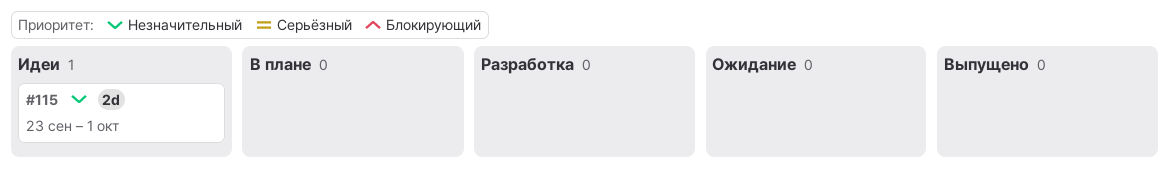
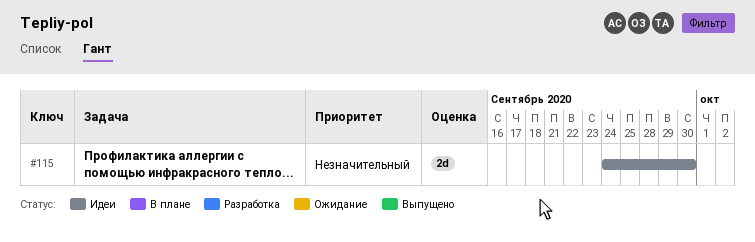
#115, start: Sep 23 -> Sep 24
#115, due: Oct 1 -> Sep 30

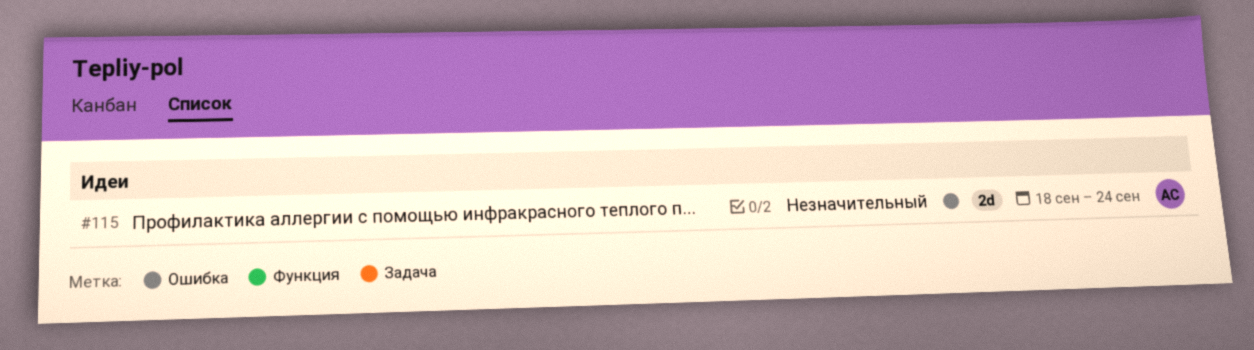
#115, start: Sep 24 -> Sep 18
#115, due: Sep 30 -> Sep 24

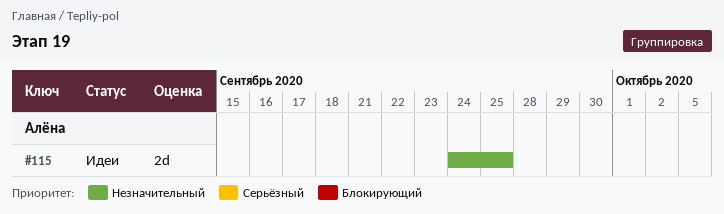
#115, start: Sep 18 -> Sep 24
#115, due: Sep 24 -> Sep 25

